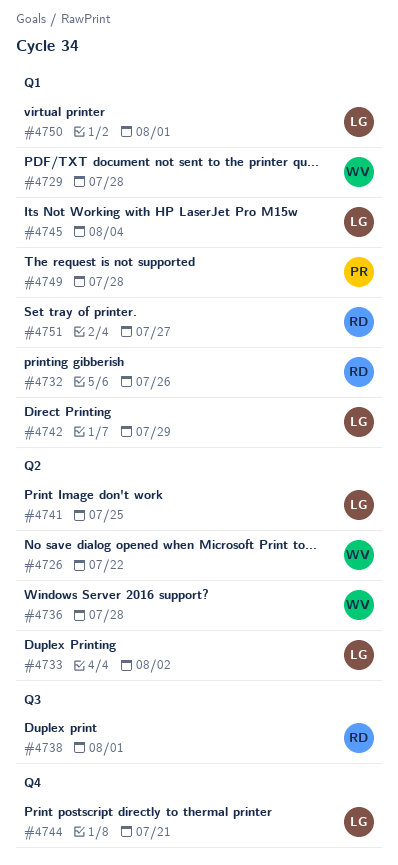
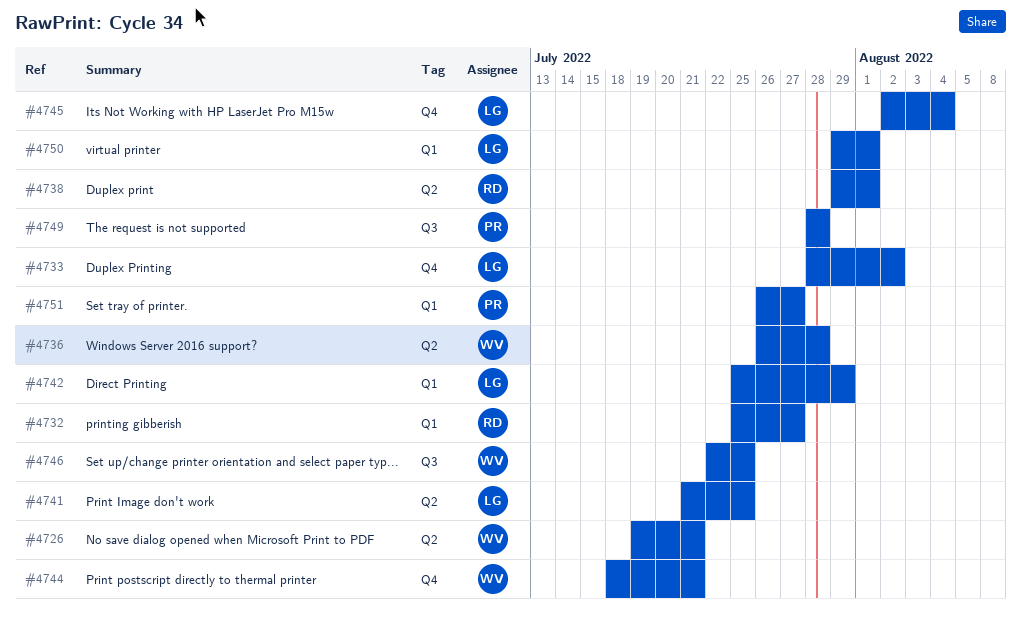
#4726, due: Jul 22 -> Jul 21
#4729: present -> none
#4732, due: Jul 26 -> Jul 27
#4733, label: Q2 -> Q4
#4738, label: Q3 -> Q2
#4744, owner: LG -> WV
#4745, label: Q1 -> Q4
#4746: none -> present
#4749, label: Q1 -> Q3
#4751, owner: RD -> PR

